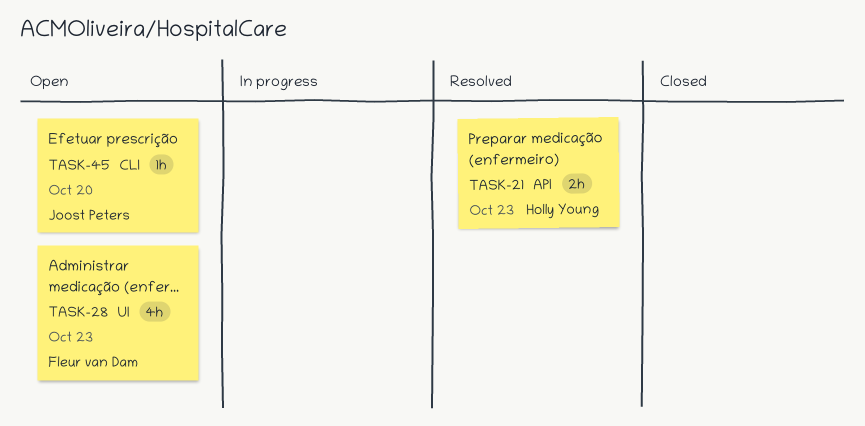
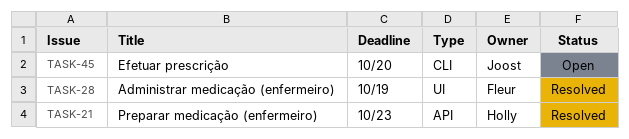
TASK-28, status: Open -> Resolved
TASK-28, due: Oct 23 -> Oct 19

